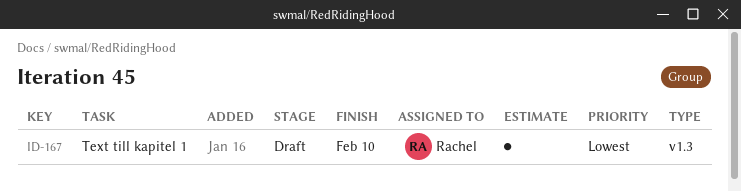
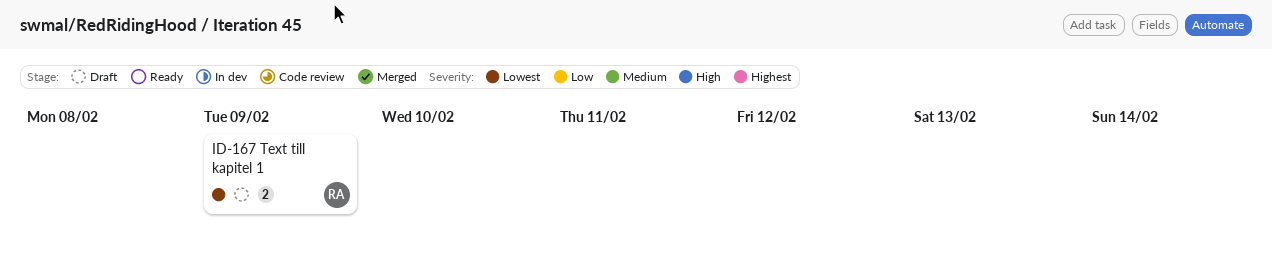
ID-167, estimate: 1 -> 2
ID-167, due: Feb 10 -> Feb 9

